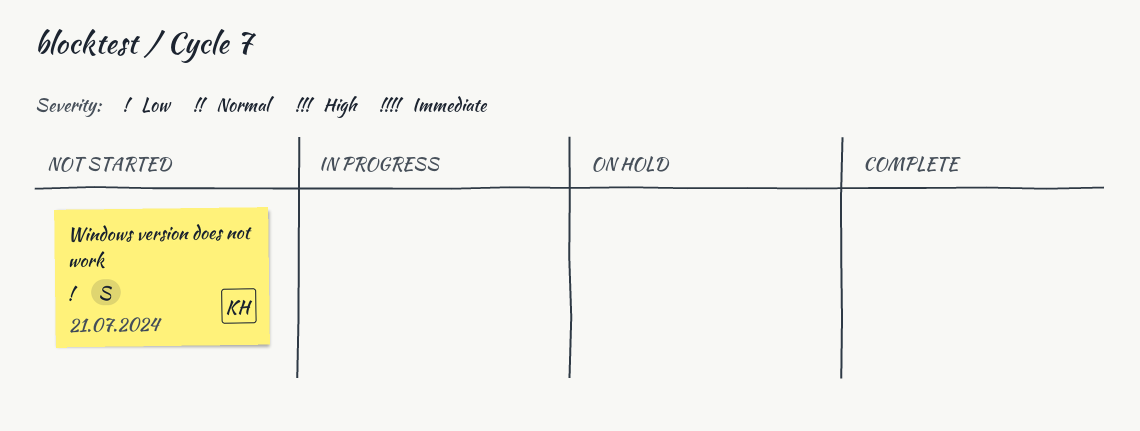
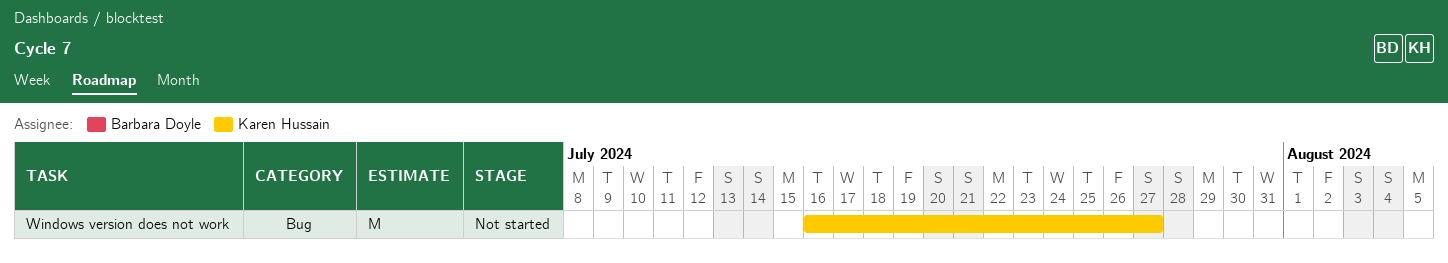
Windows version does not work, estimate: S -> M
Windows version does not work, due: Jul 21 -> Jul 27

